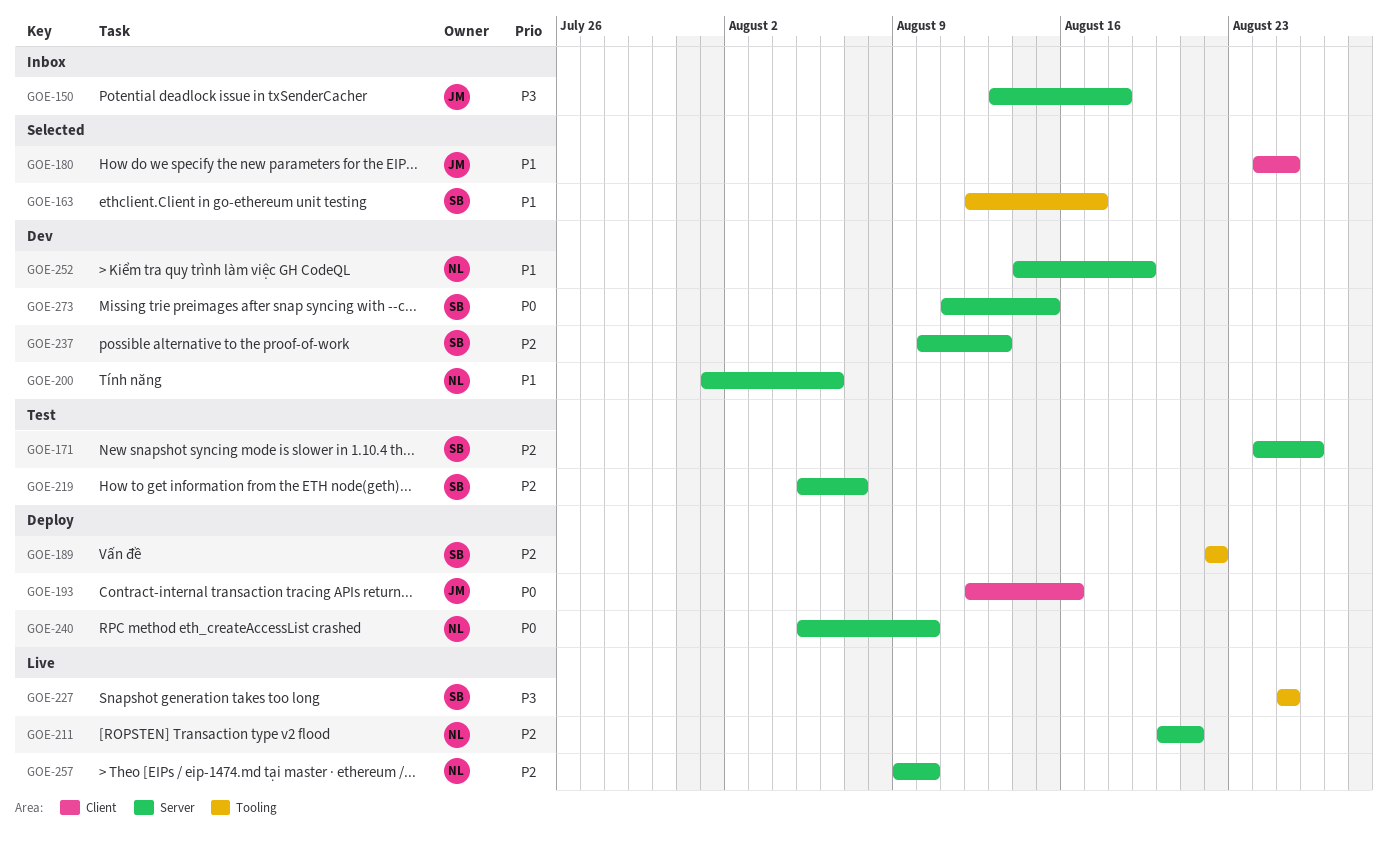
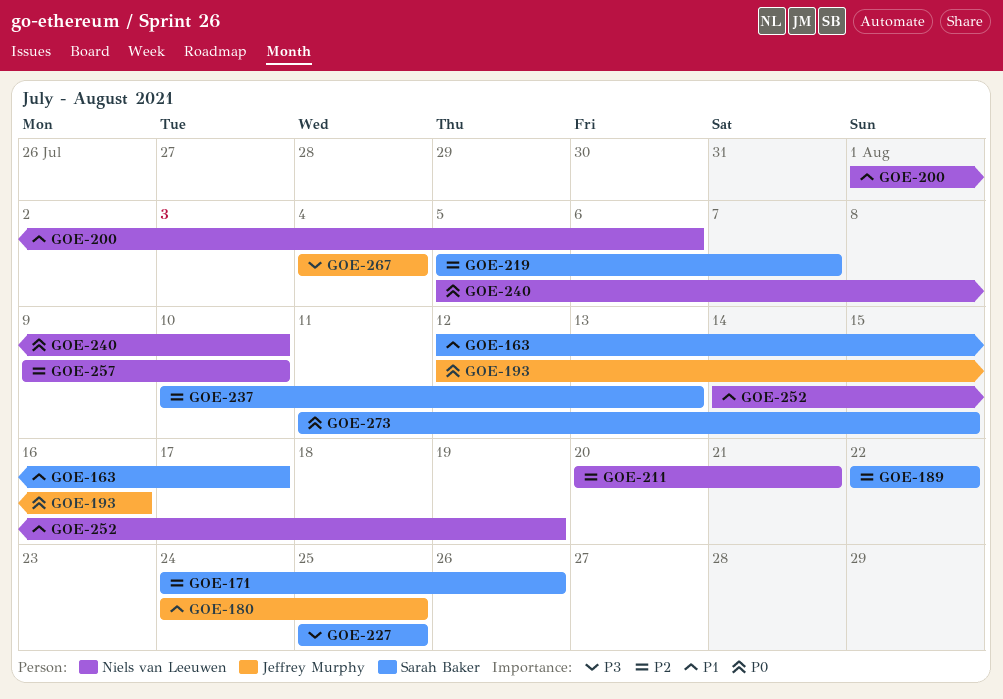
GOE-150: present -> none
GOE-267: none -> present

